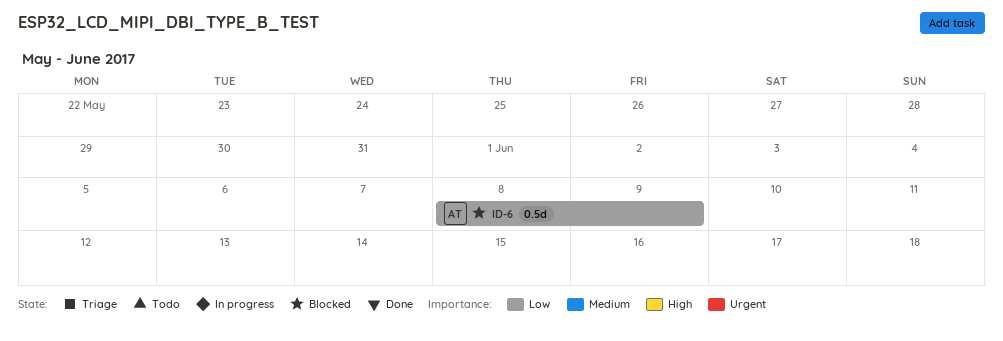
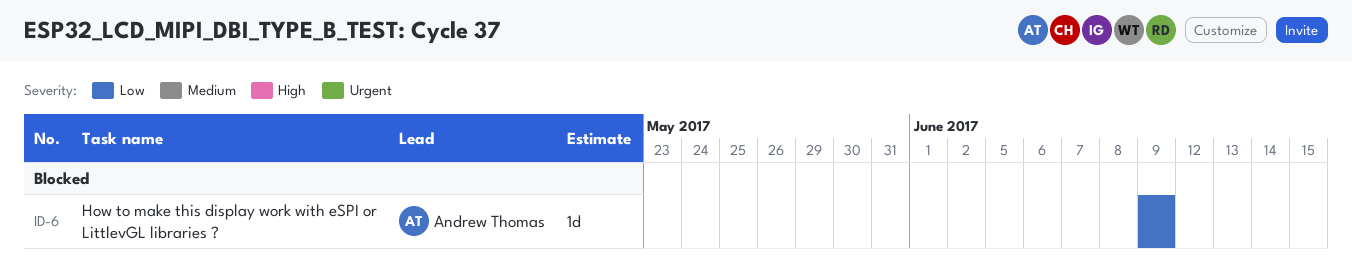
ID-6, estimate: 0.5d -> 1d
ID-6, start: Jun 8 -> Jun 9

